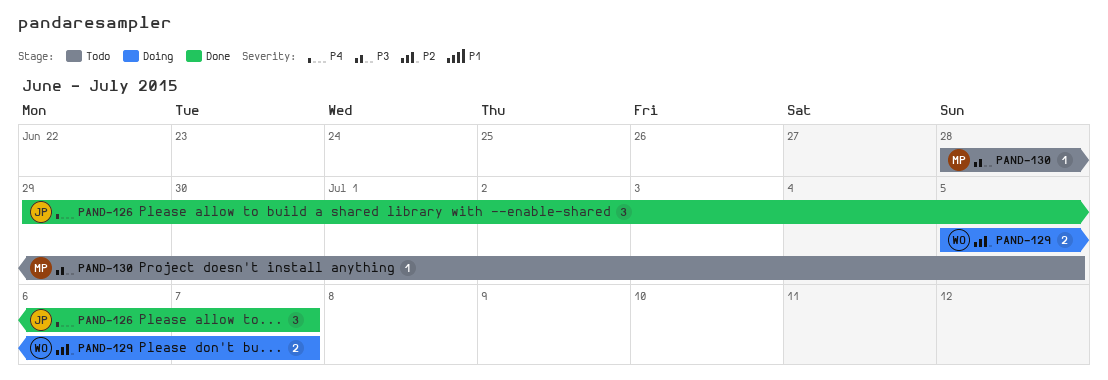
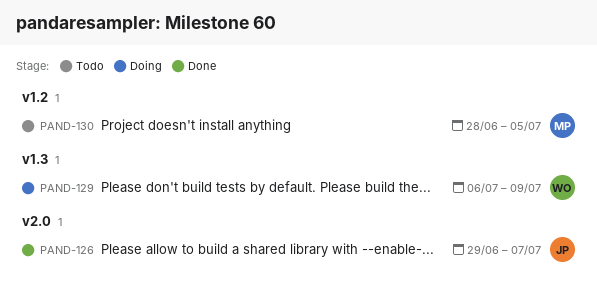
PAND-129, start: Jul 5 -> Jul 6
PAND-129, due: Jul 7 -> Jul 9

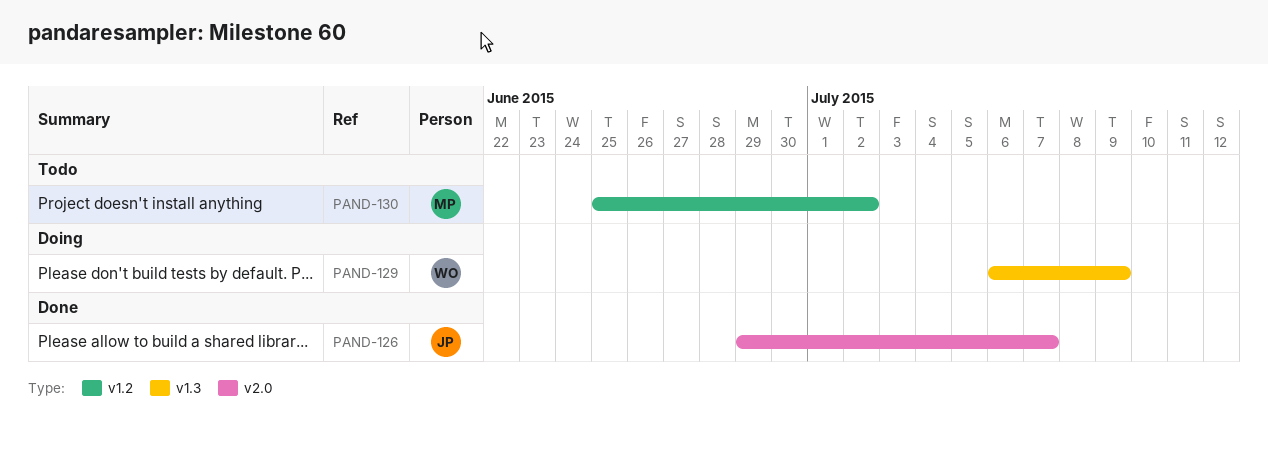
PAND-130, start: Jun 28 -> Jun 25
PAND-130, due: Jul 5 -> Jul 2

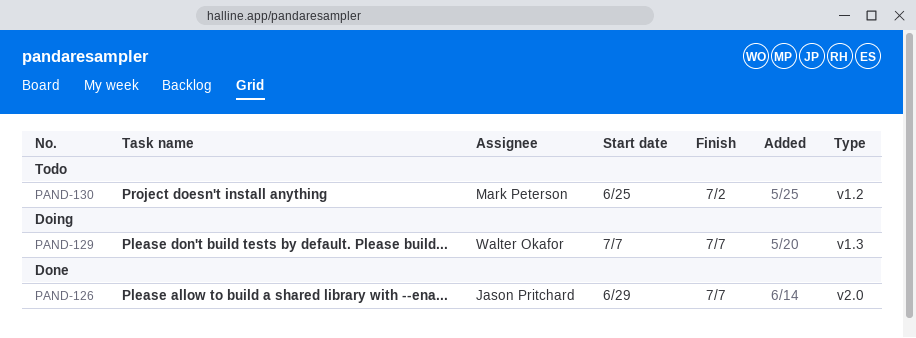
PAND-129, start: Jul 6 -> Jul 7
PAND-129, due: Jul 9 -> Jul 7

